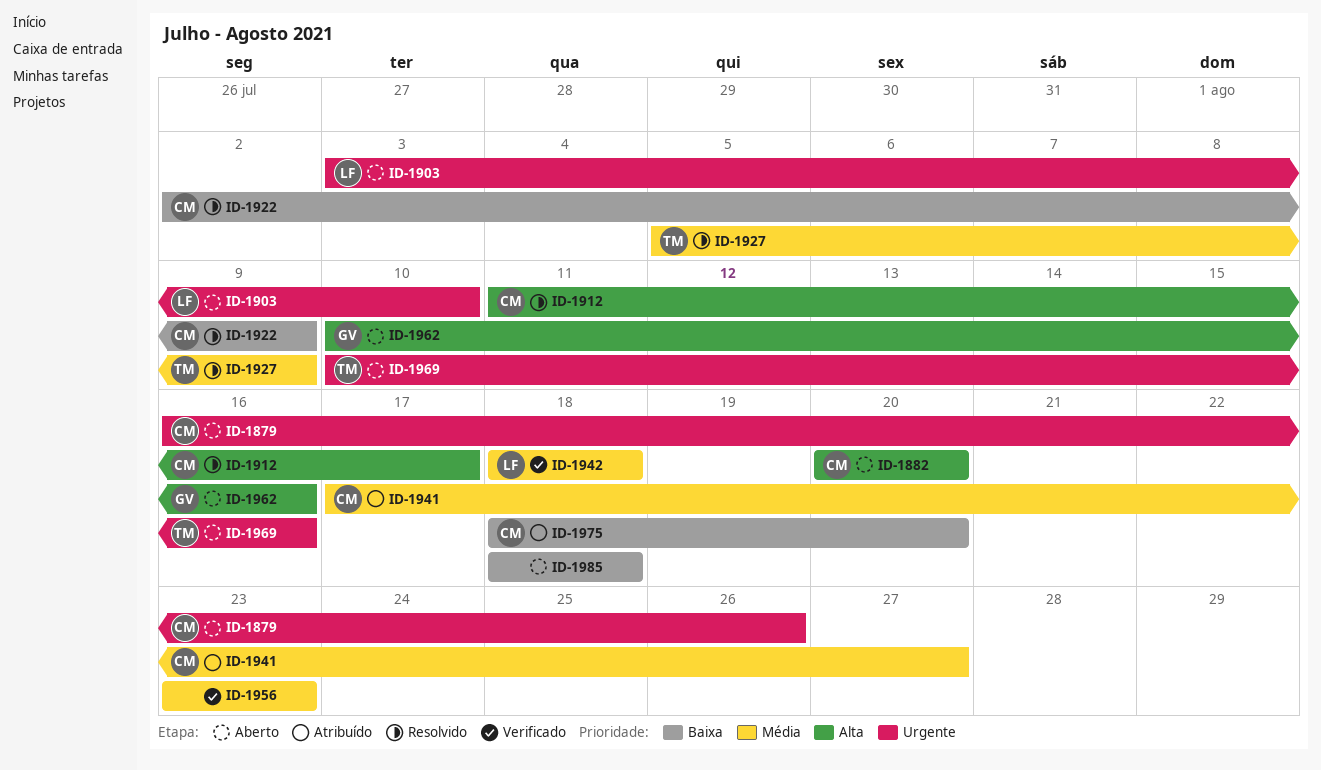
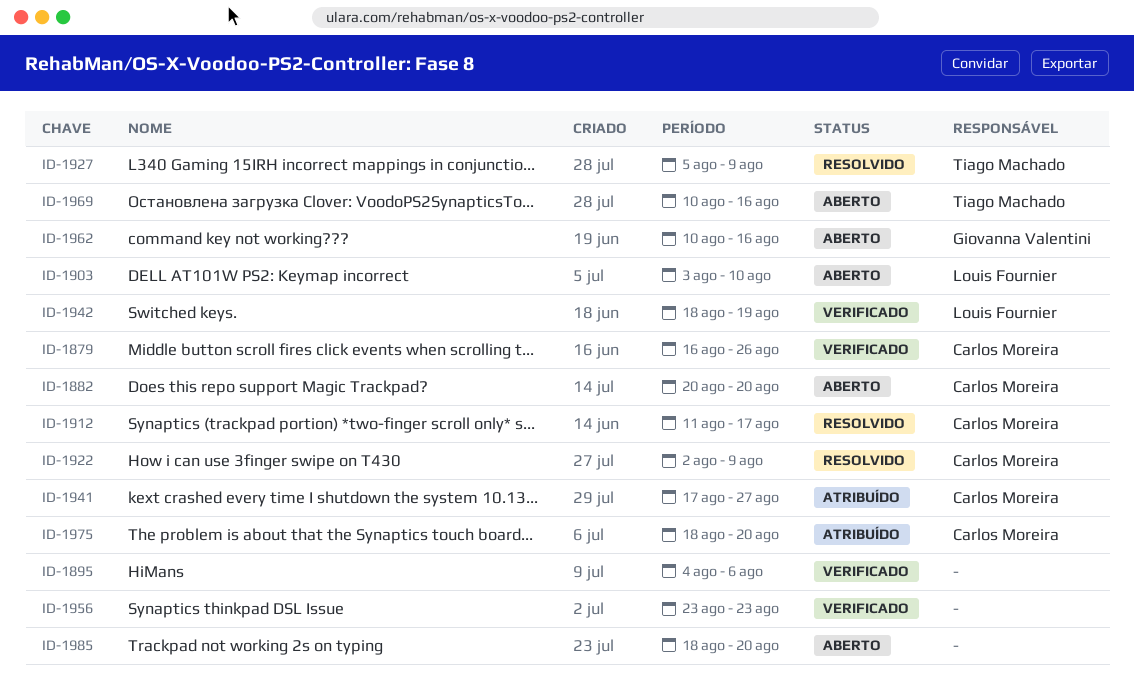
ID-1879, status: Aberto -> Verificado
ID-1895: none -> present
ID-1942, due: Aug 18 -> Aug 19
ID-1985, due: Aug 18 -> Aug 20

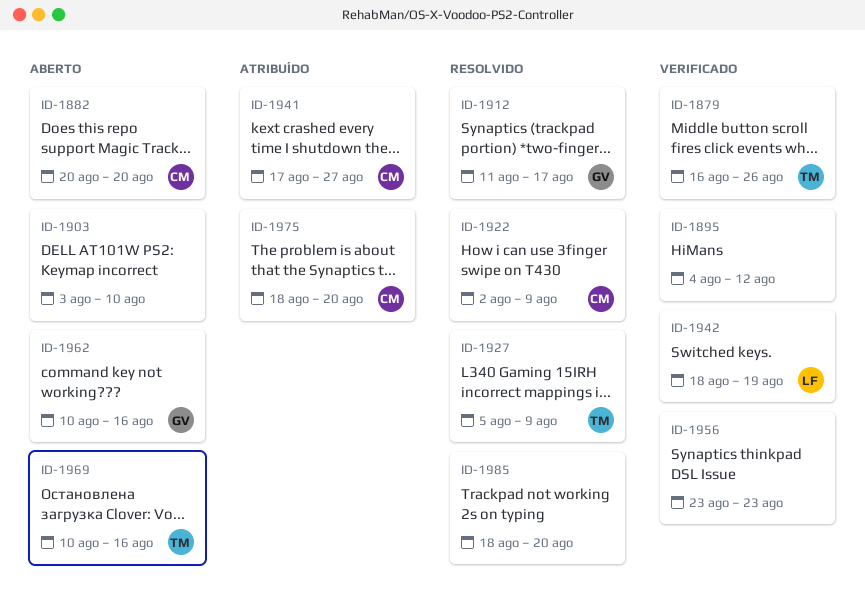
ID-1879, owner: Carlos Moreira -> Tiago Machado
ID-1895, due: Aug 6 -> Aug 12
ID-1903, owner: Louis Fournier -> none
ID-1912, owner: Carlos Moreira -> Giovanna Valentini
ID-1985, status: Aberto -> Resolvido

